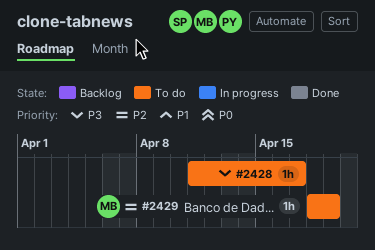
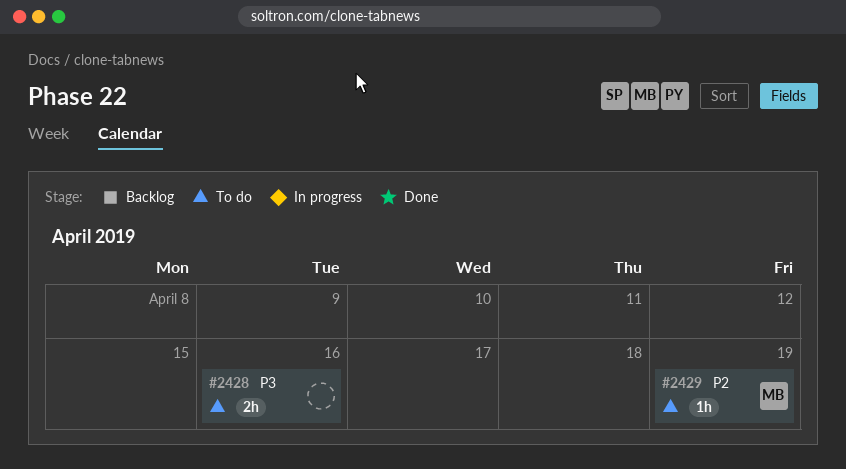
#2428, estimate: 1h -> 2h
#2428, due: Apr 17 -> Apr 16

